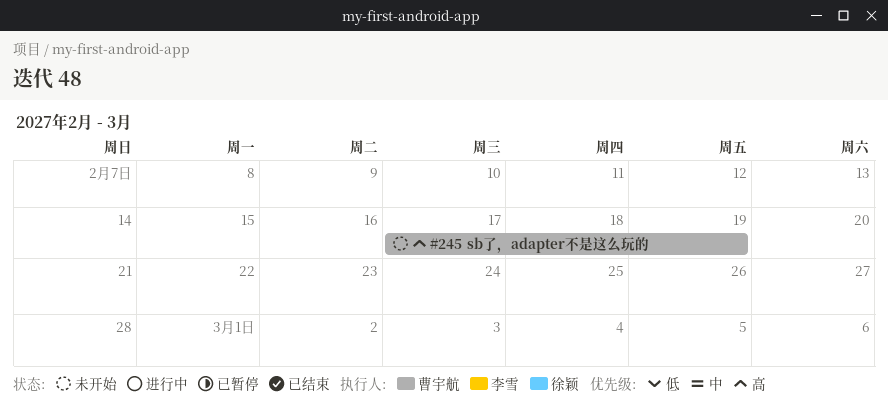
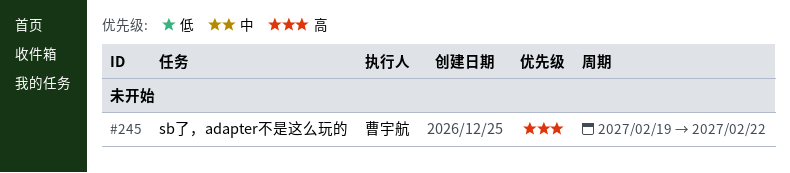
#245, start: Feb 17 -> Feb 19
#245, due: Feb 19 -> Feb 22

